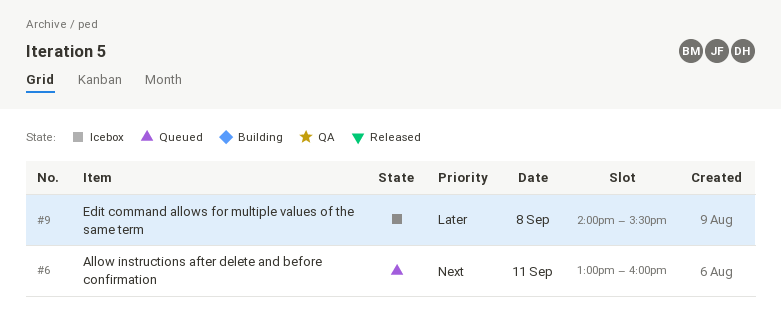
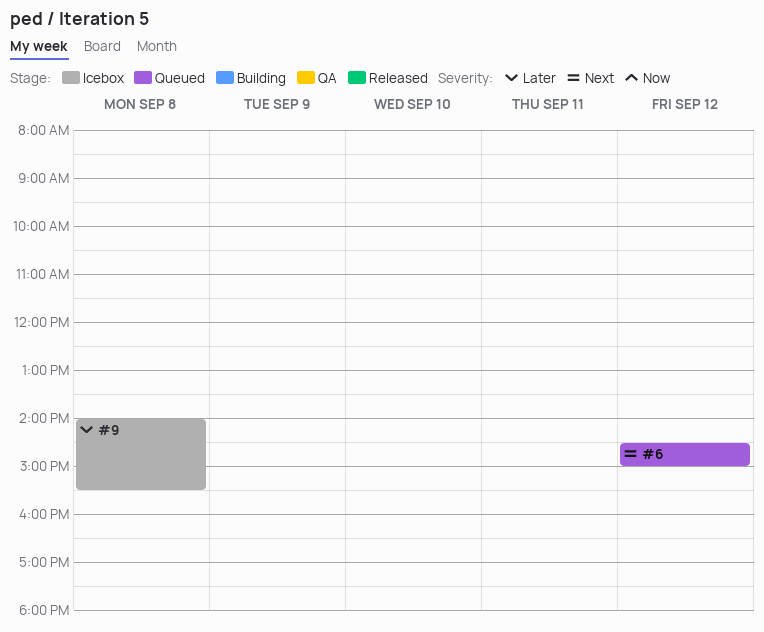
#6, day: Sep 11 -> Sep 12
#6, begins: 13:00 -> 14:30
#6, ends: 16:00 -> 15:00

